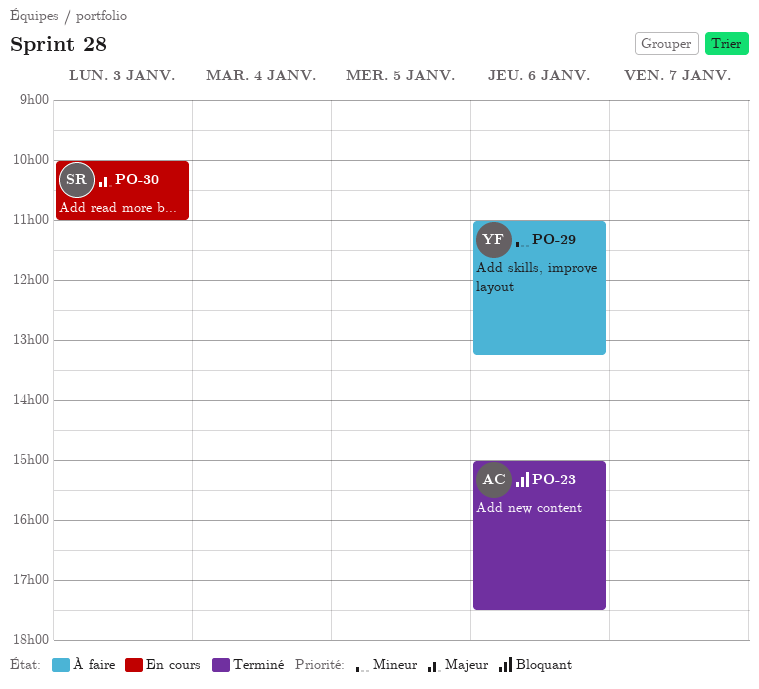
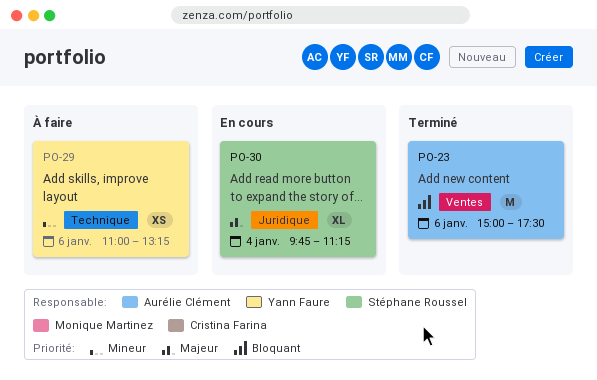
PO-30, day: Jan 3 -> Jan 4
PO-30, begins: 10:00 -> 09:45
PO-30, ends: 11:00 -> 11:15

